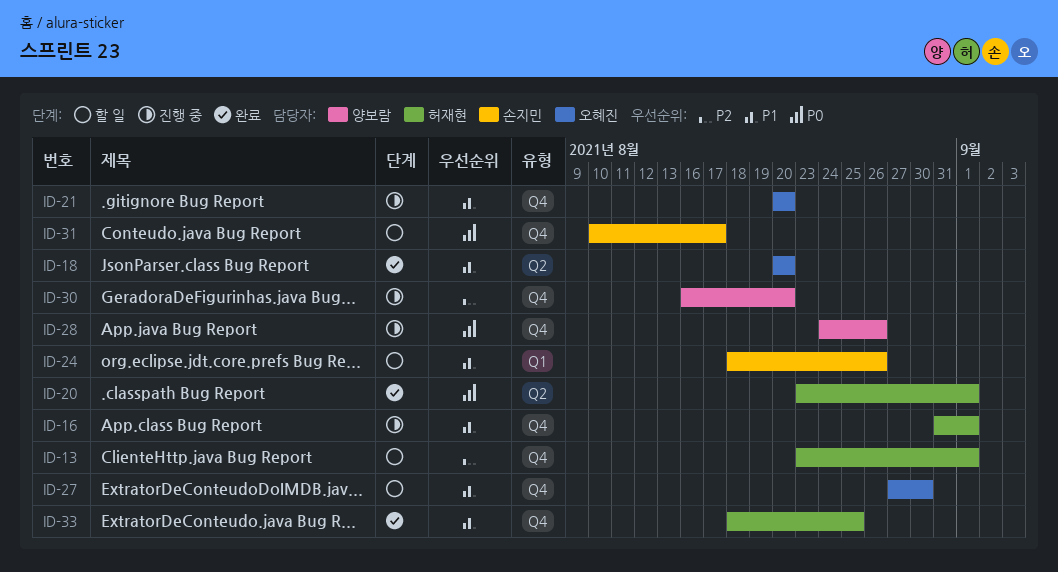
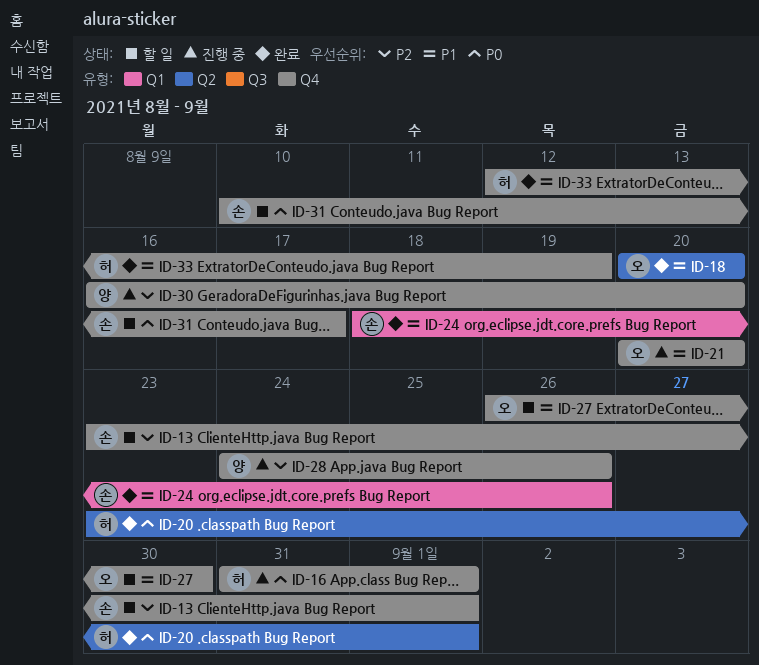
ID-13, owner: 허재현 -> 손지민
ID-16, priority: P1 -> P0
ID-24, status: 할 일 -> 완료
ID-27, start: Aug 27 -> Aug 26
ID-28, priority: P0 -> P2
ID-33, start: Aug 18 -> Aug 12
ID-33, due: Aug 25 -> Aug 19

